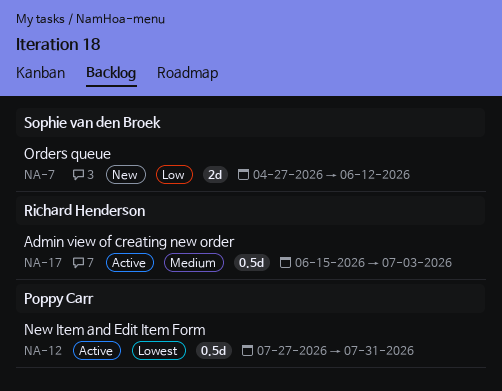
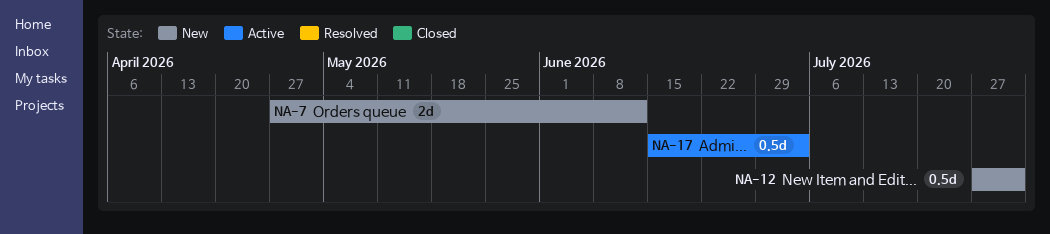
NA-12, status: Active -> New

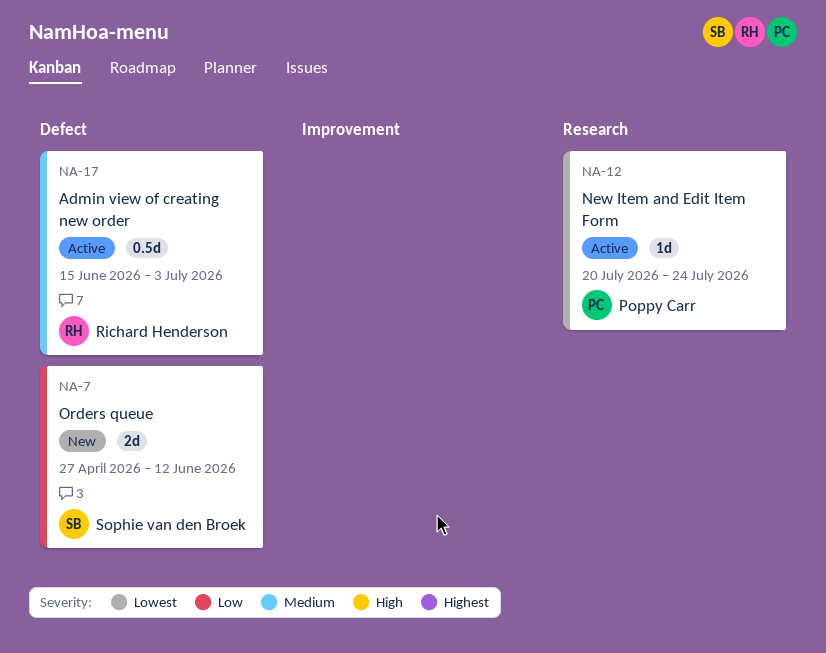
NA-12, status: New -> Active
NA-12, estimate: 0.5d -> 1d
NA-12, start: Jul 27 -> Jul 20
NA-12, due: Jul 31 -> Jul 24

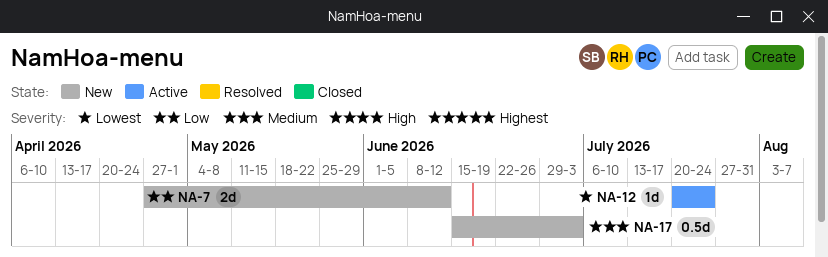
NA-17, status: Active -> New

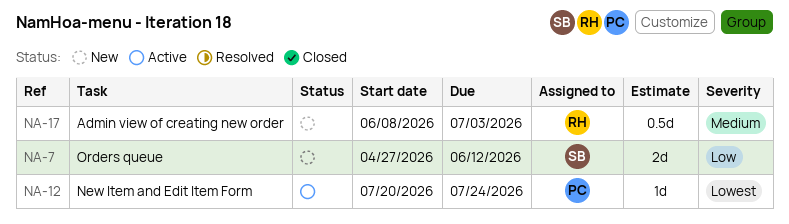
NA-17, start: Jun 15 -> Jun 8

